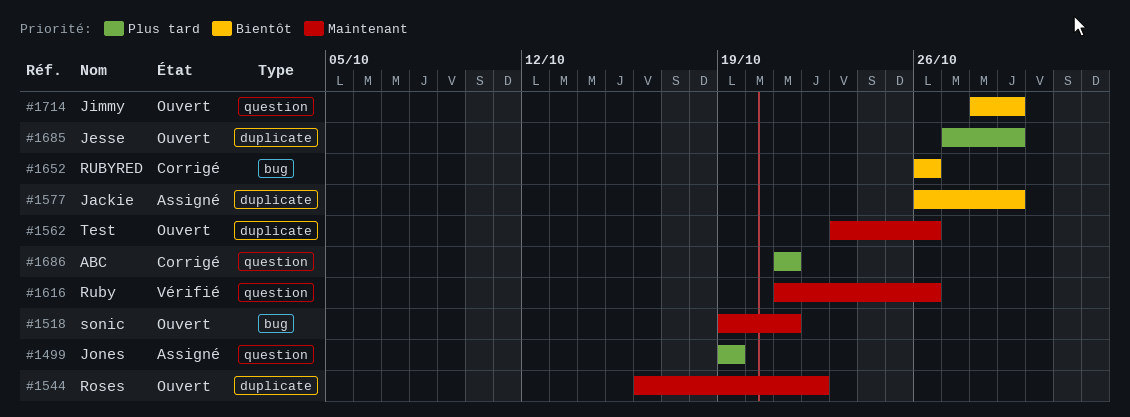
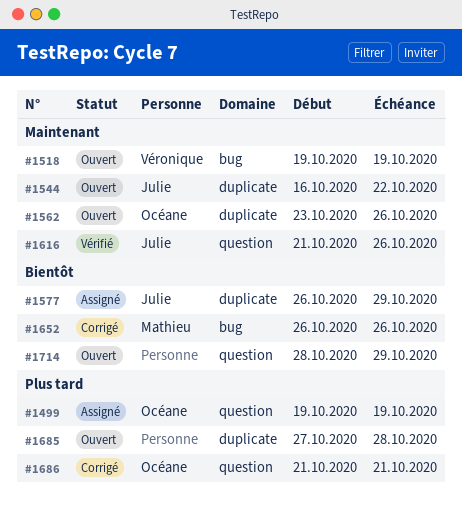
#1518, due: Oct 21 -> Oct 19
#1685, due: Oct 29 -> Oct 28

